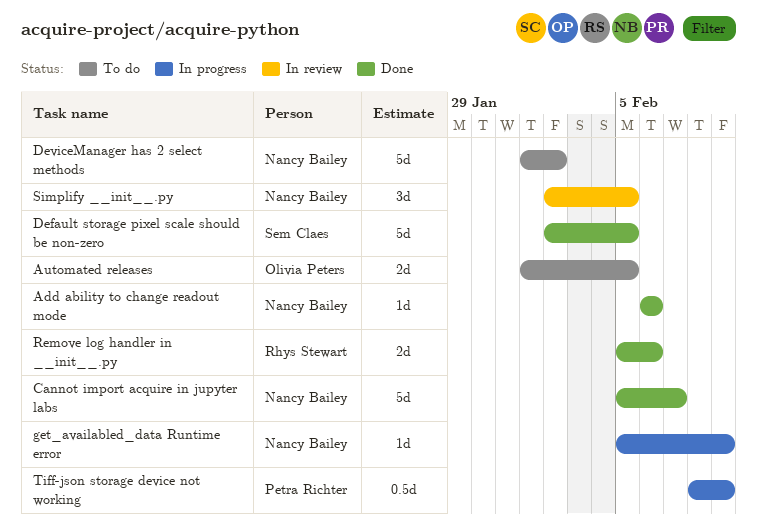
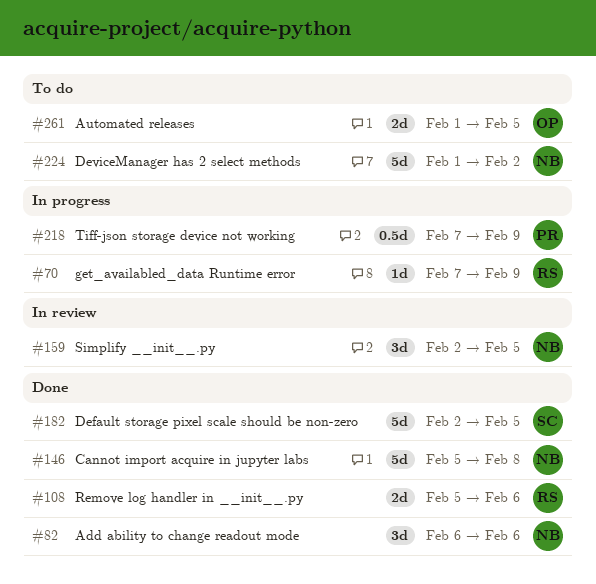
Add ability to change readout mode, estimate: 1d -> 3d
Cannot import acquire in jupyter labs, due: Feb 7 -> Feb 8
get_availabled_data Runtime error, owner: Nancy Bailey -> Rhys Stewart
get_availabled_data Runtime error, start: Feb 5 -> Feb 7
Tiff-json storage device not working, start: Feb 8 -> Feb 7

